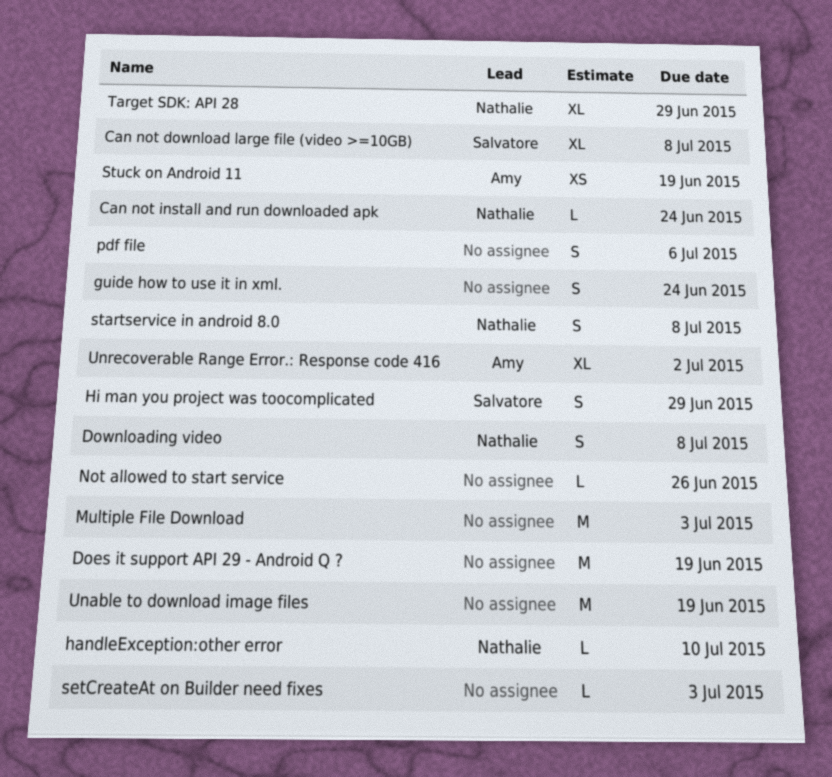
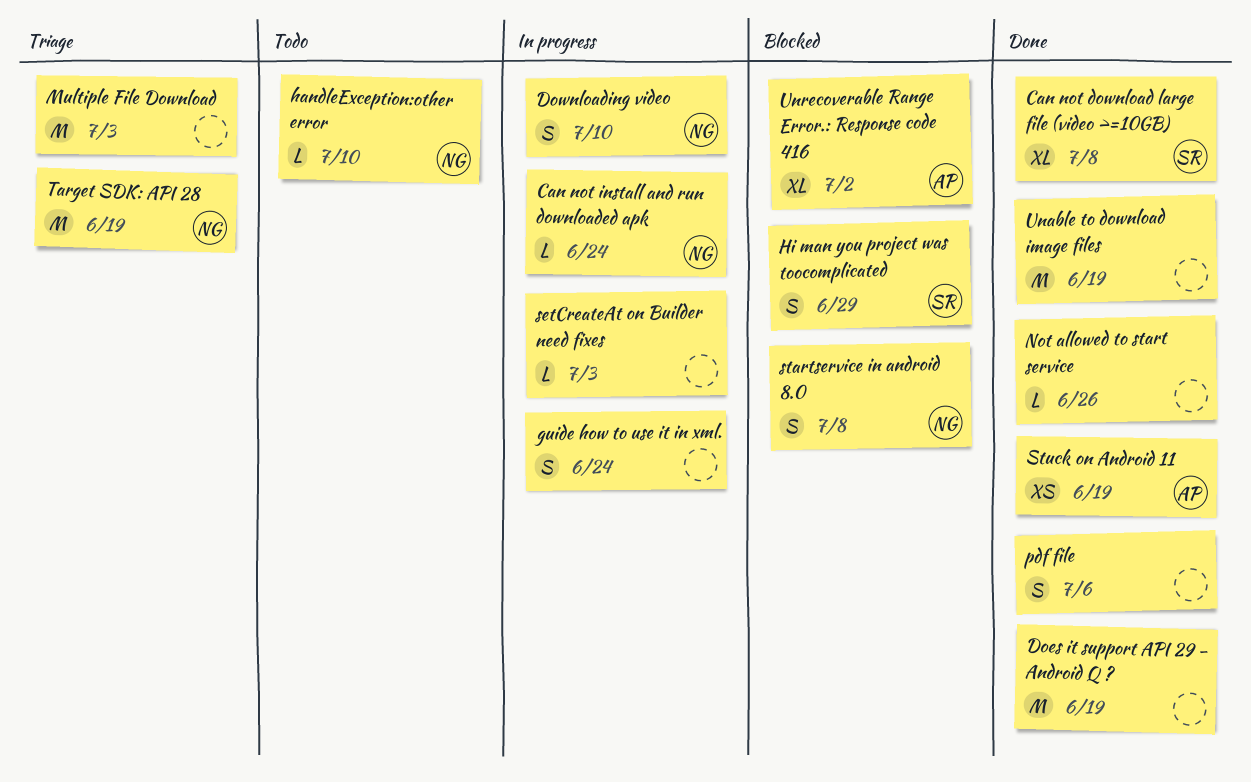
Downloading video, due: Jul 8 -> Jul 10
Target SDK: API 28, estimate: XL -> M
Target SDK: API 28, due: Jun 29 -> Jun 19

